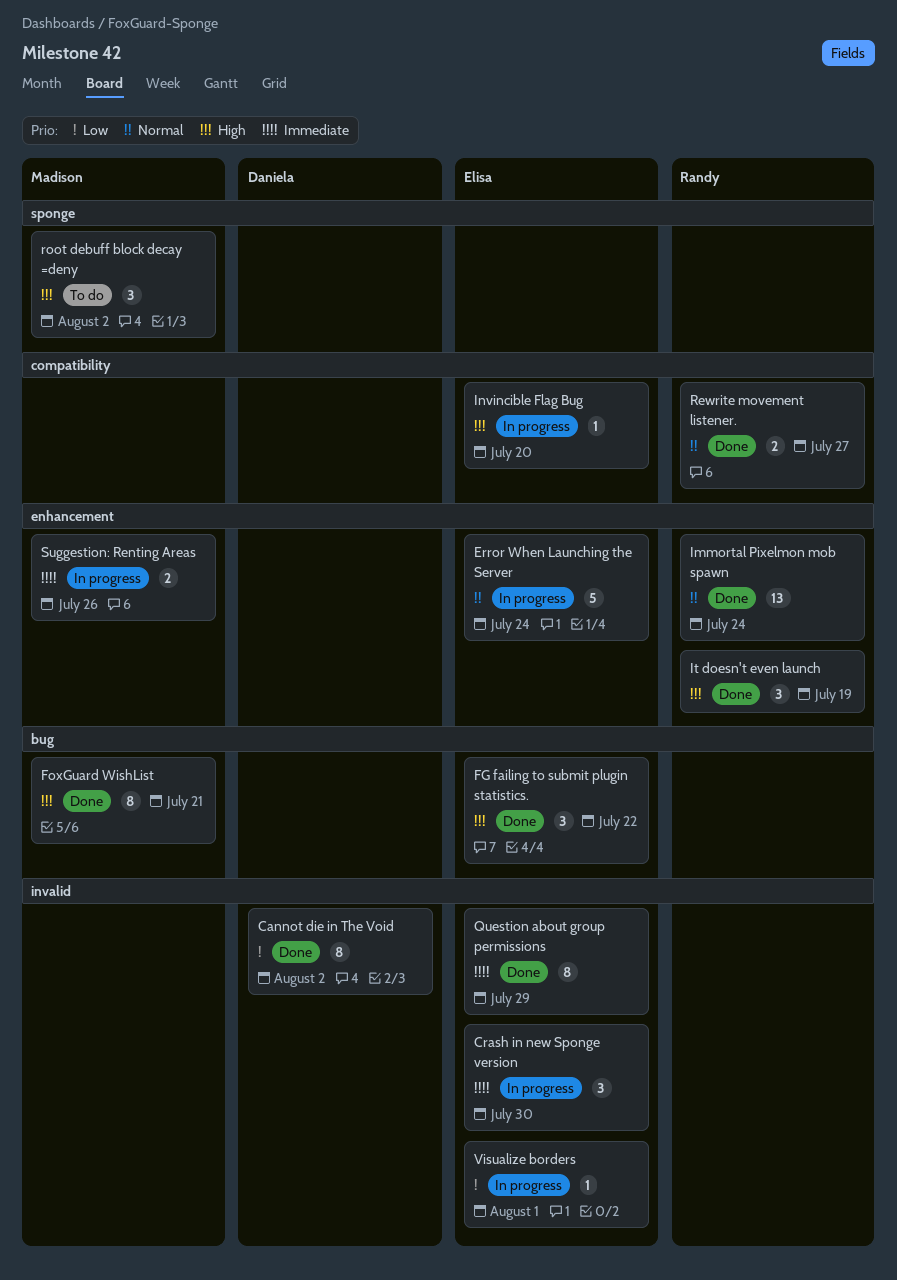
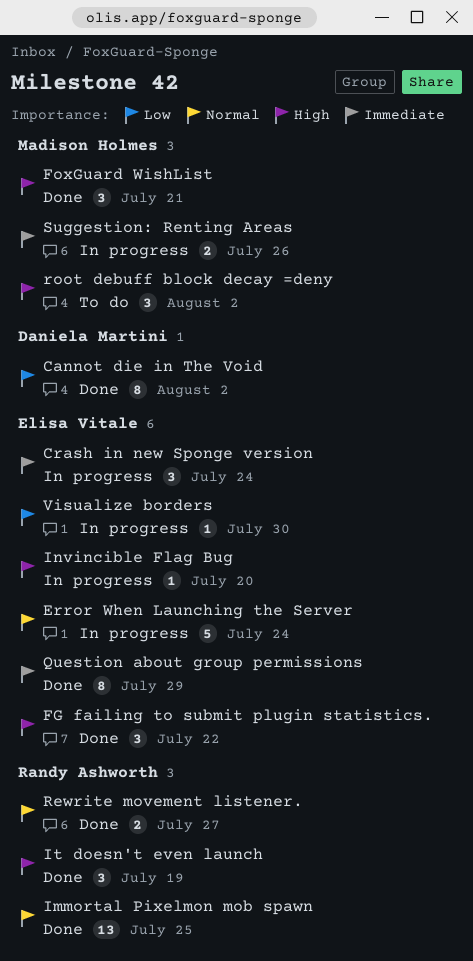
Crash in new Sponge version, due: Jul 30 -> Jul 24
FoxGuard WishList, estimate: 8 -> 3
Immortal Pixelmon mob spawn, due: Jul 24 -> Jul 25
Visualize borders, due: Aug 1 -> Jul 30

